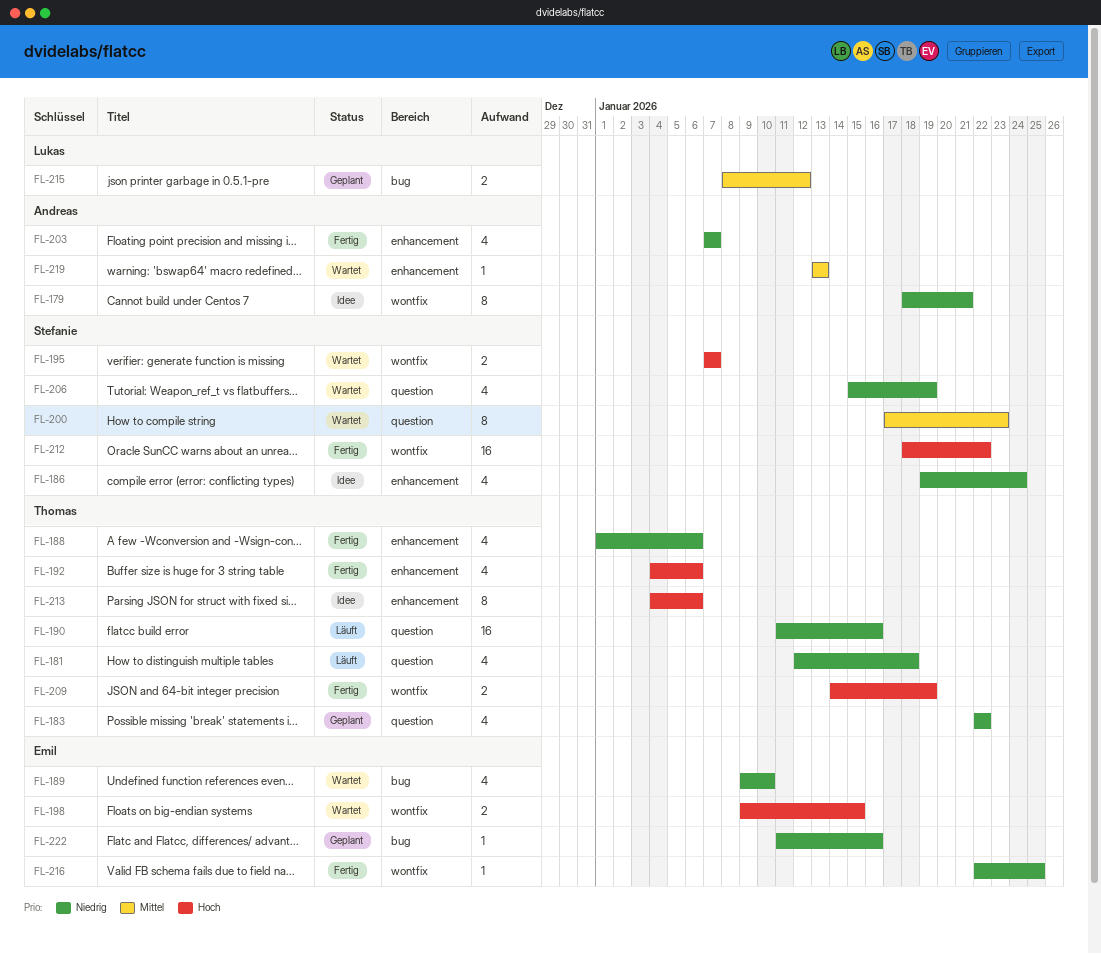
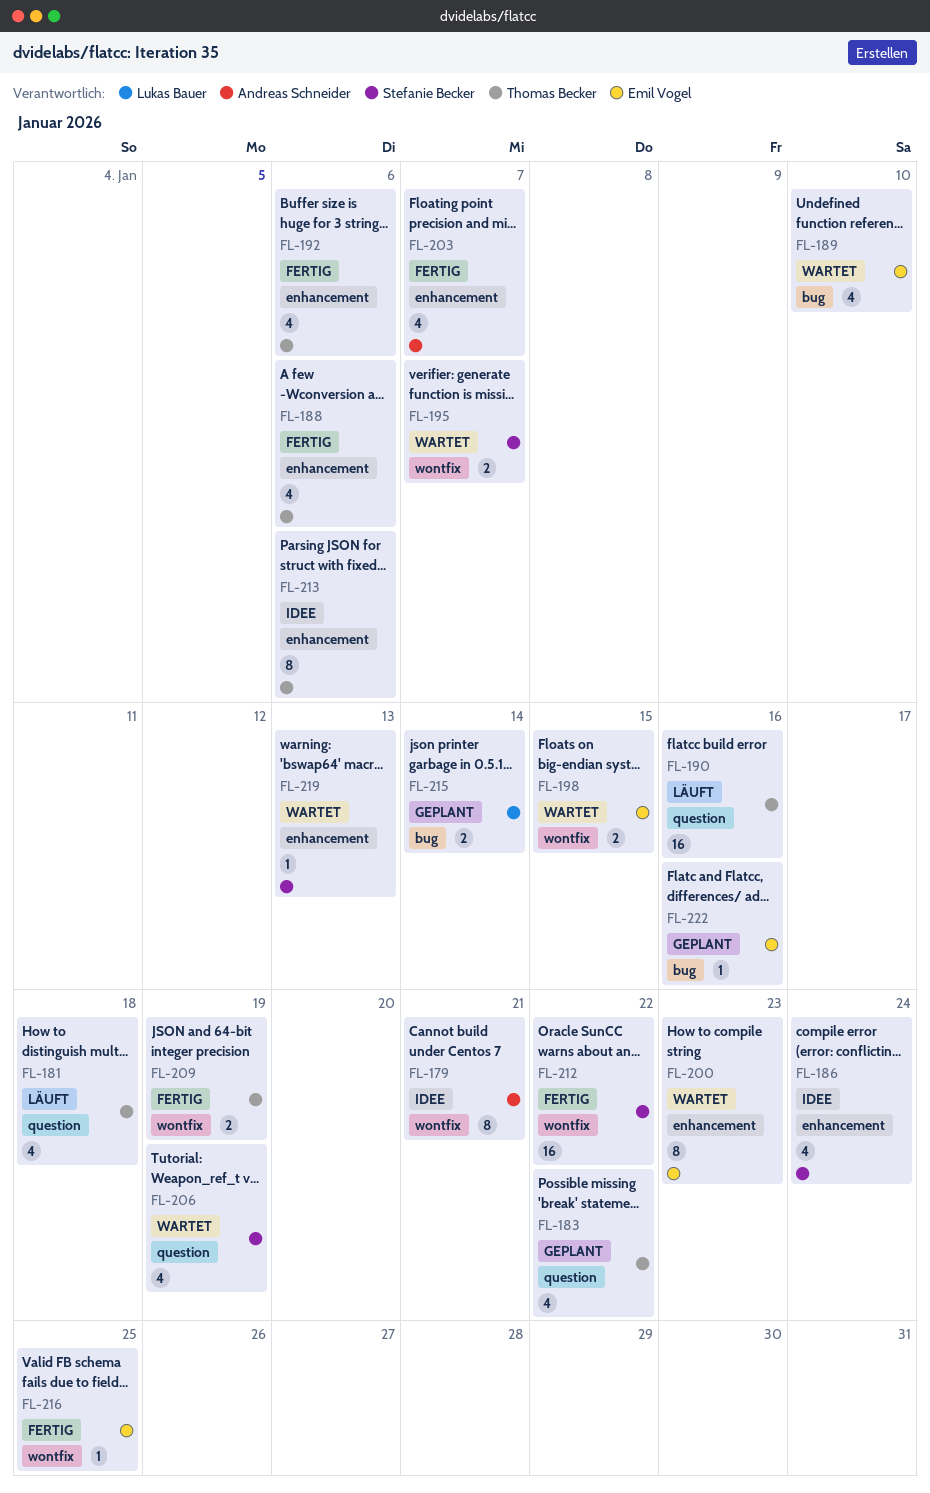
FL-200, owner: Stefanie Becker -> Emil Vogel
FL-200, label: question -> enhancement
FL-215, due: Jan 12 -> Jan 14
FL-219, owner: Andreas Schneider -> Stefanie Becker

